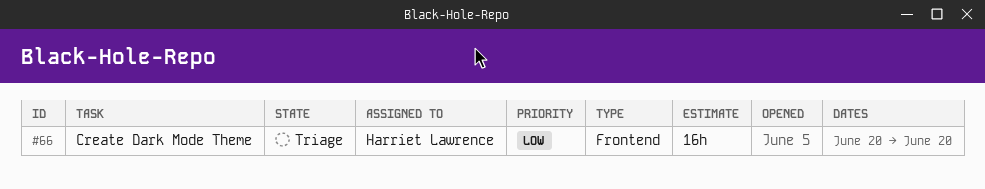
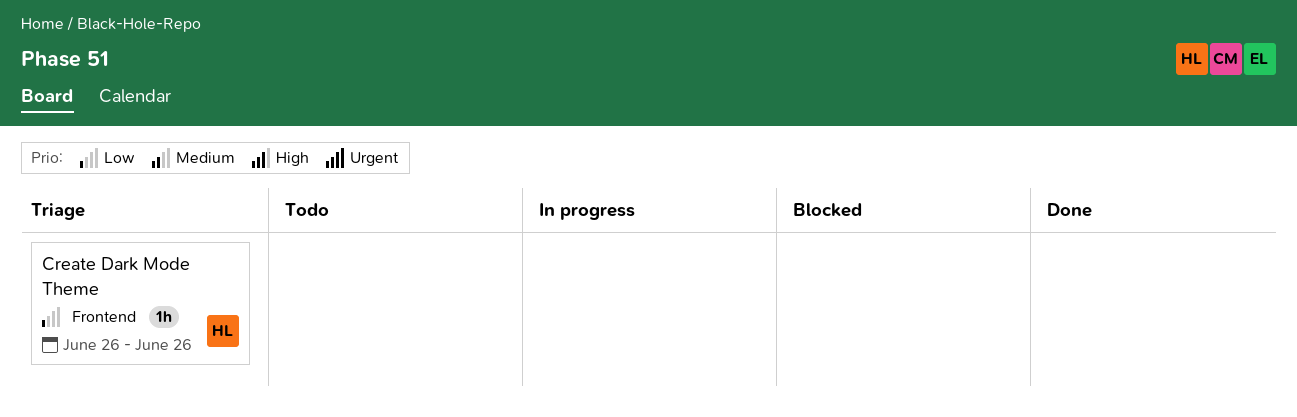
Create Dark Mode Theme, estimate: 16h -> 1h
Create Dark Mode Theme, start: Jun 20 -> Jun 26
Create Dark Mode Theme, due: Jun 20 -> Jun 26

